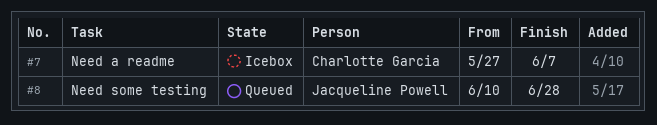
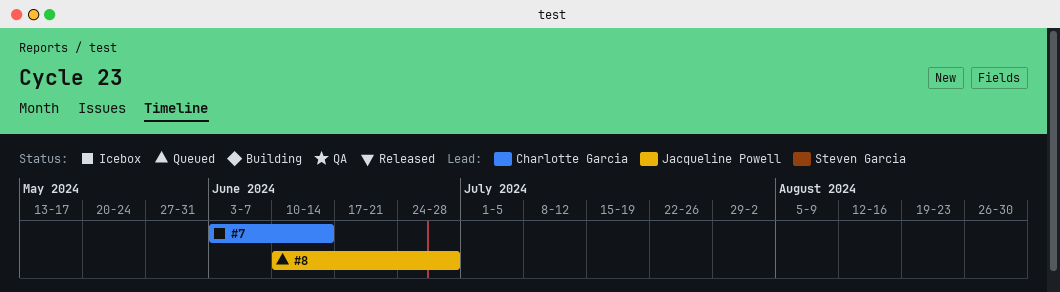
#7, start: May 27 -> Jun 3
#7, due: Jun 7 -> Jun 14

